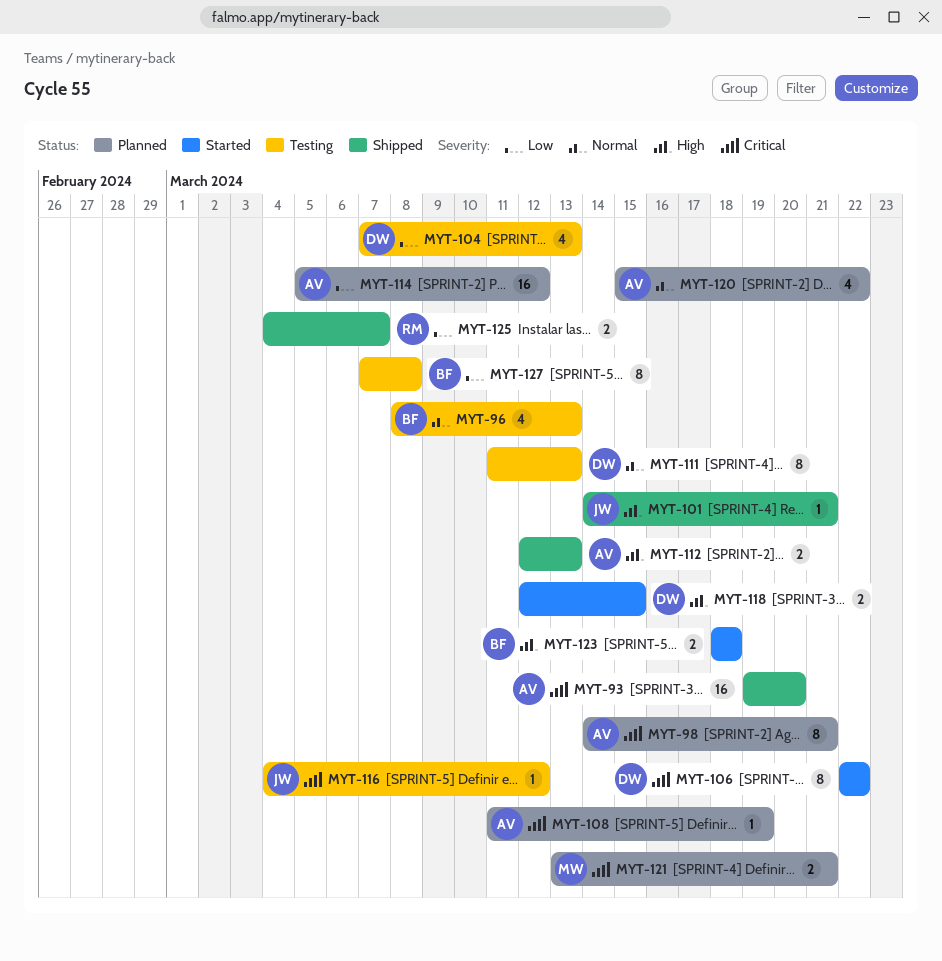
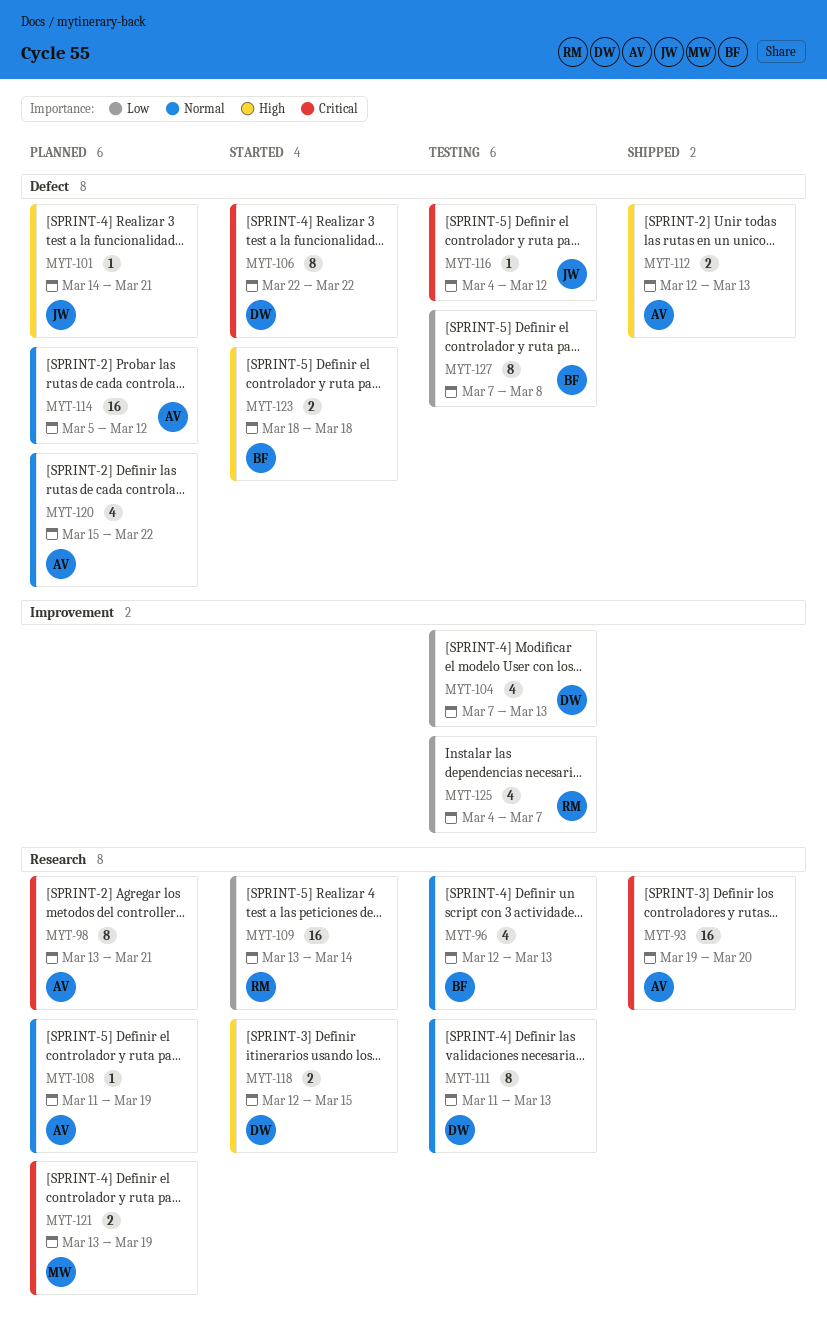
MYT-96, start: Mar 8 -> Mar 12
MYT-98, start: Mar 14 -> Mar 13
MYT-101, status: Shipped -> Planned
MYT-108, priority: Critical -> Normal
MYT-109: none -> present
MYT-114, priority: Low -> Normal
MYT-121, due: Mar 21 -> Mar 19
MYT-125, status: Shipped -> Testing
MYT-125, estimate: 2 -> 4

